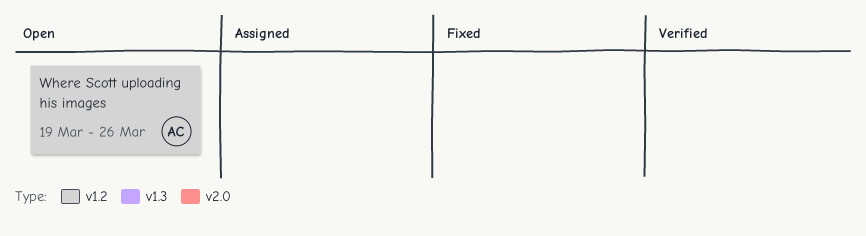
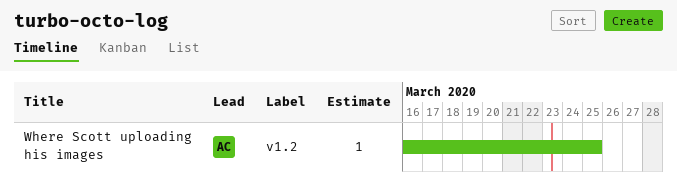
Where Scott uploading his images, start: Mar 19 -> Mar 16
Where Scott uploading his images, due: Mar 26 -> Mar 25

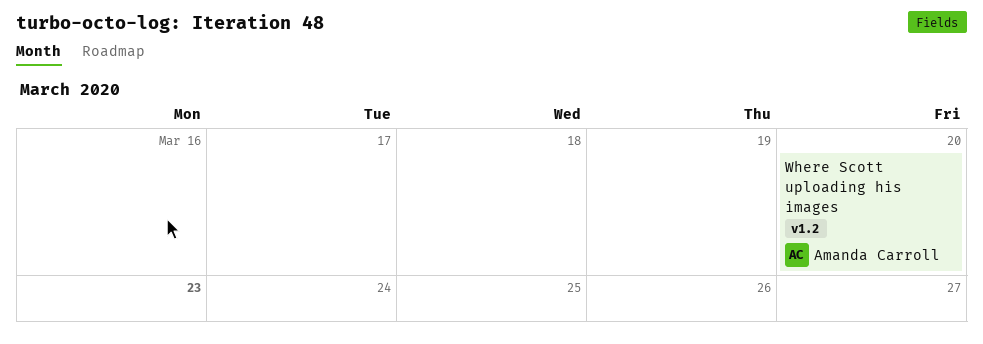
Where Scott uploading his images, due: Mar 25 -> Mar 20

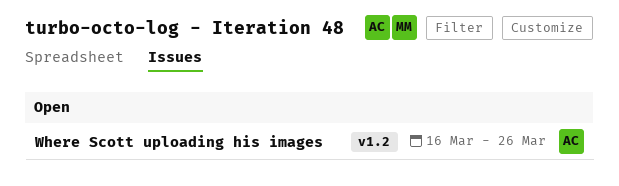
Where Scott uploading his images, due: Mar 20 -> Mar 26

